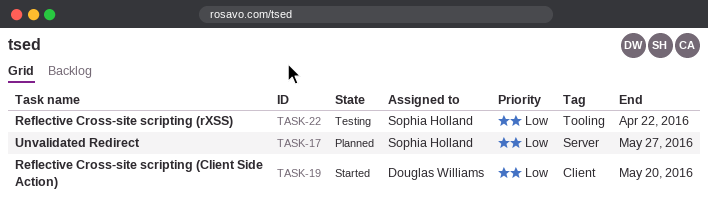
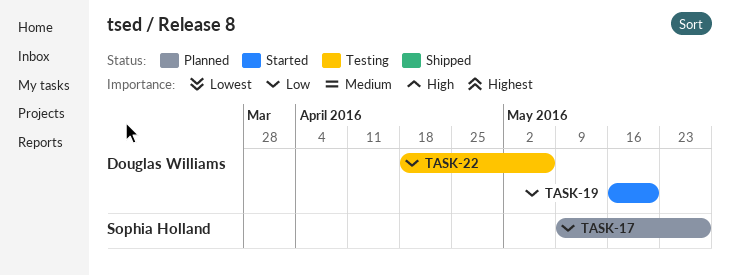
TASK-22, owner: Sophia Holland -> Douglas Williams
TASK-22, due: Apr 22 -> May 6

